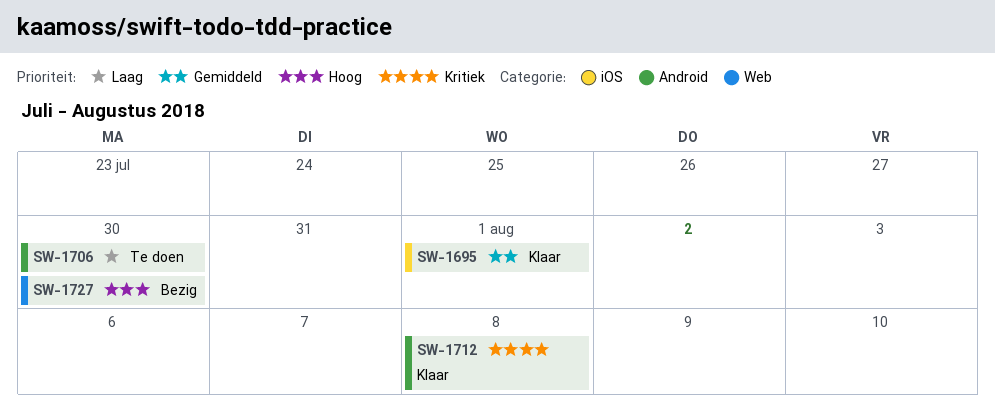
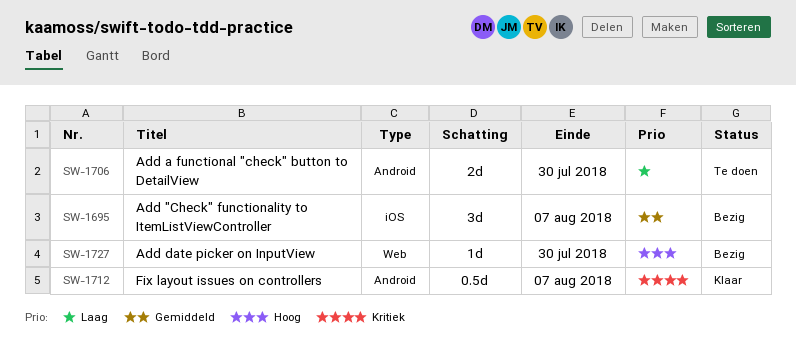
SW-1695, status: Klaar -> Bezig
SW-1695, due: Aug 1 -> Aug 7
SW-1712, due: Aug 8 -> Aug 7

